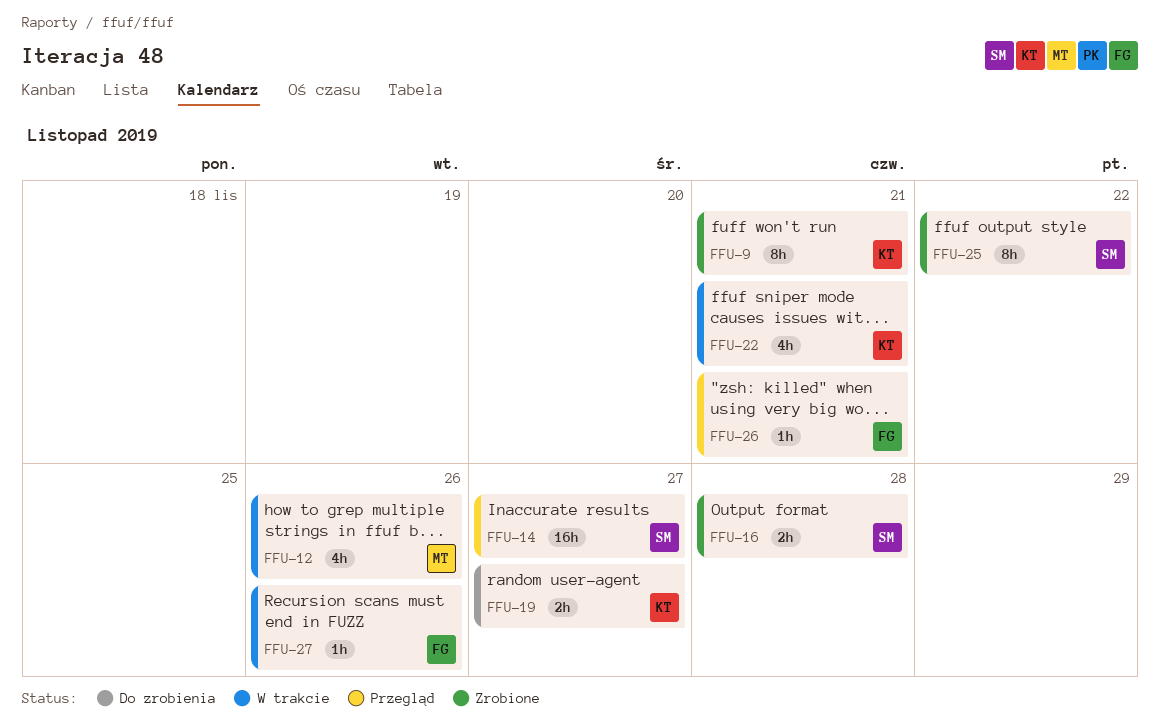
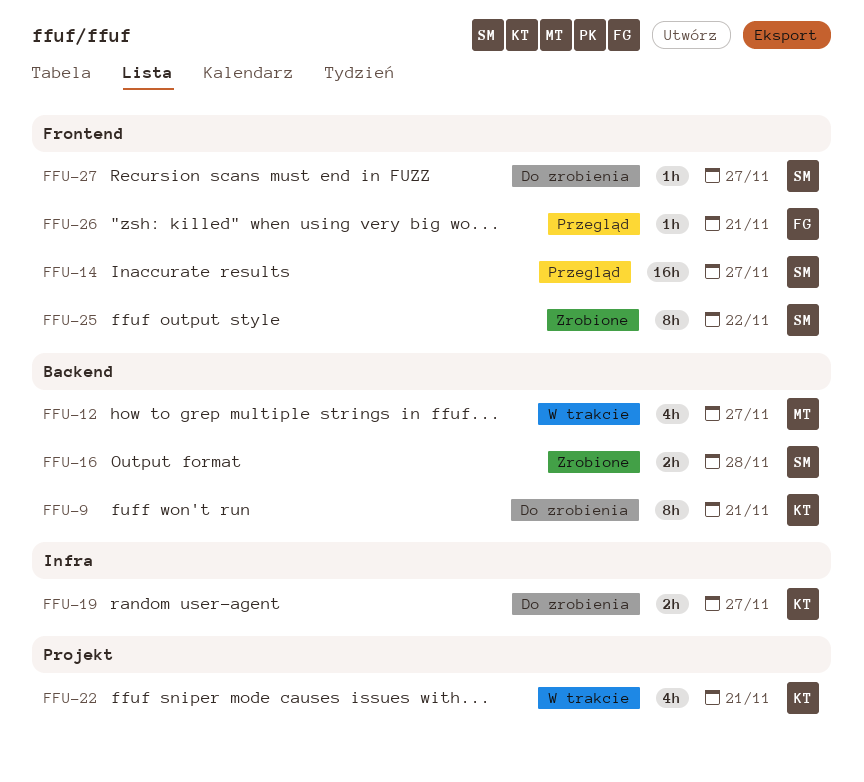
FFU-9, status: Zrobione -> Do zrobienia
FFU-12, due: Nov 26 -> Nov 27
FFU-27, status: W trakcie -> Do zrobienia
FFU-27, owner: FG -> SM
FFU-27, due: Nov 26 -> Nov 27

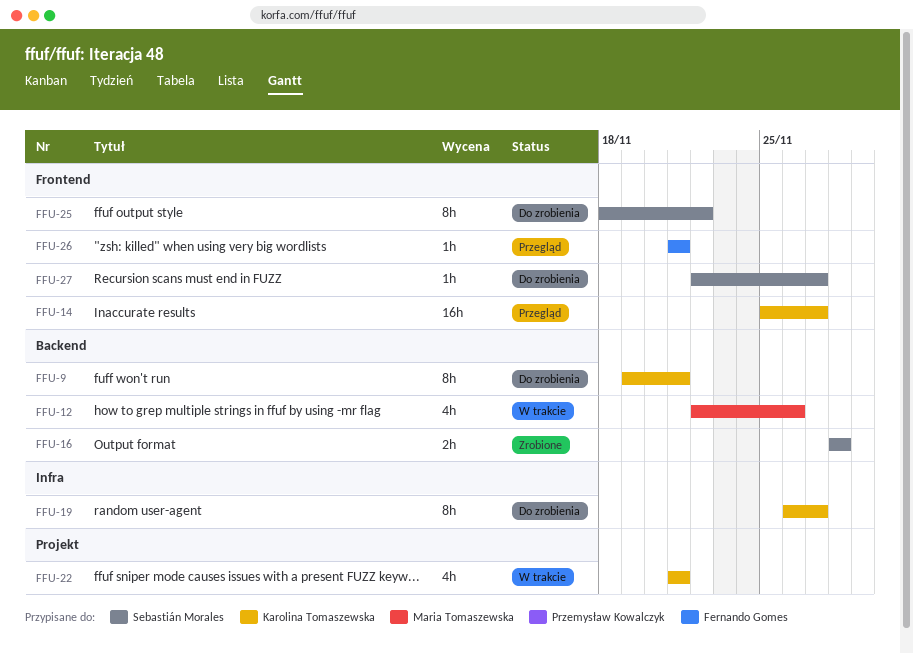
FFU-12, due: Nov 27 -> Nov 26
FFU-14, owner: Sebastián Morales -> Karolina Tomaszewska
FFU-19, estimate: 2h -> 8h
FFU-25, status: Zrobione -> Do zrobienia

